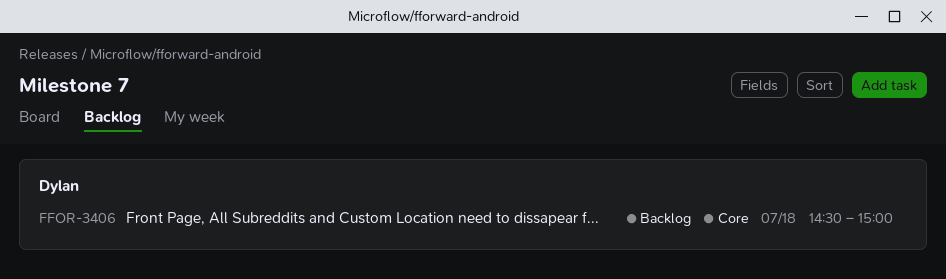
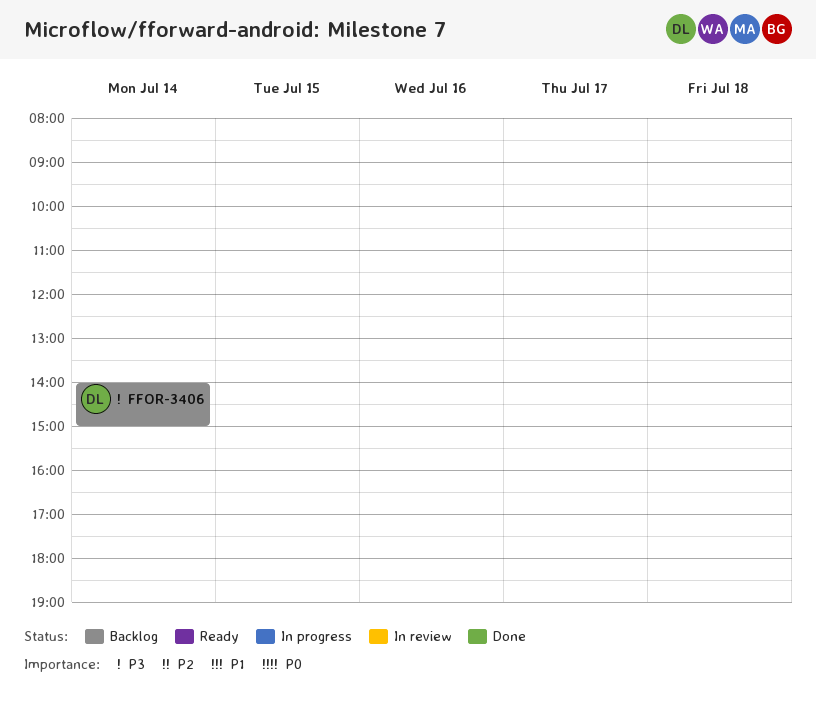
FFOR-3406, day: Jul 18 -> Jul 14
FFOR-3406, begins: 14:30 -> 14:00

